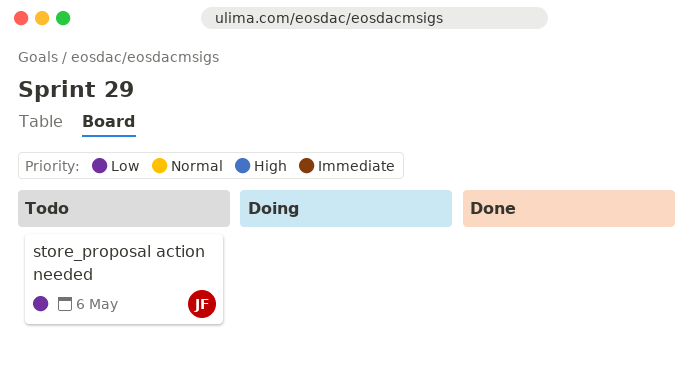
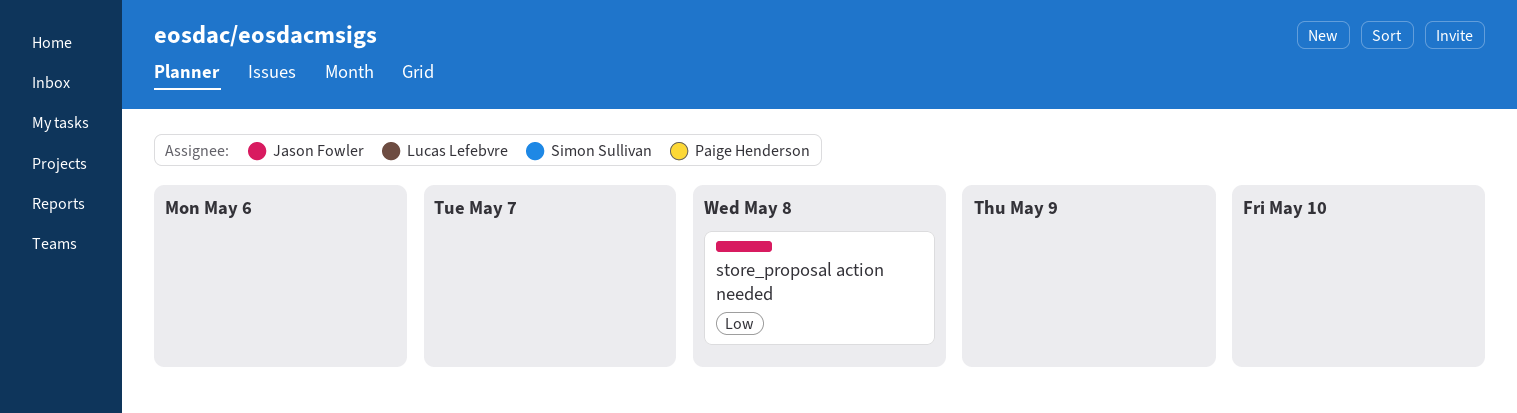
store_proposal action needed, due: May 6 -> May 8

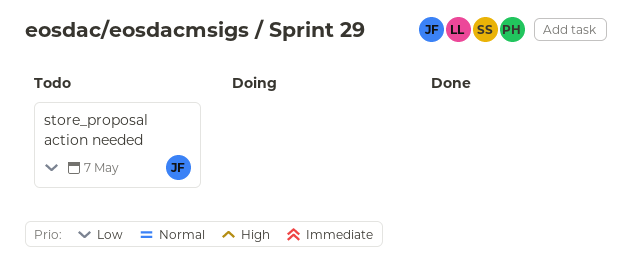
store_proposal action needed, due: May 8 -> May 7

